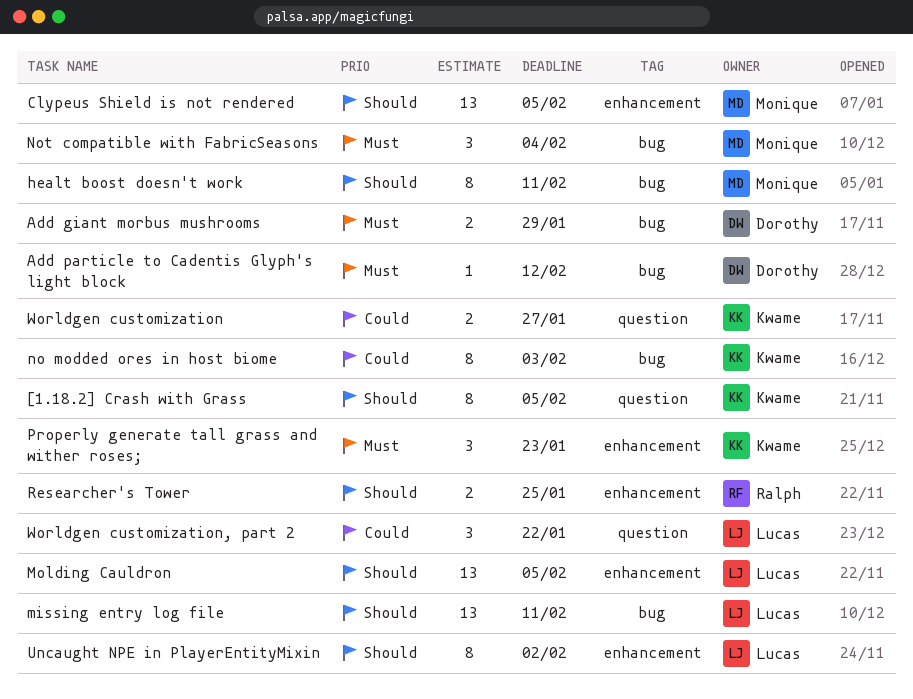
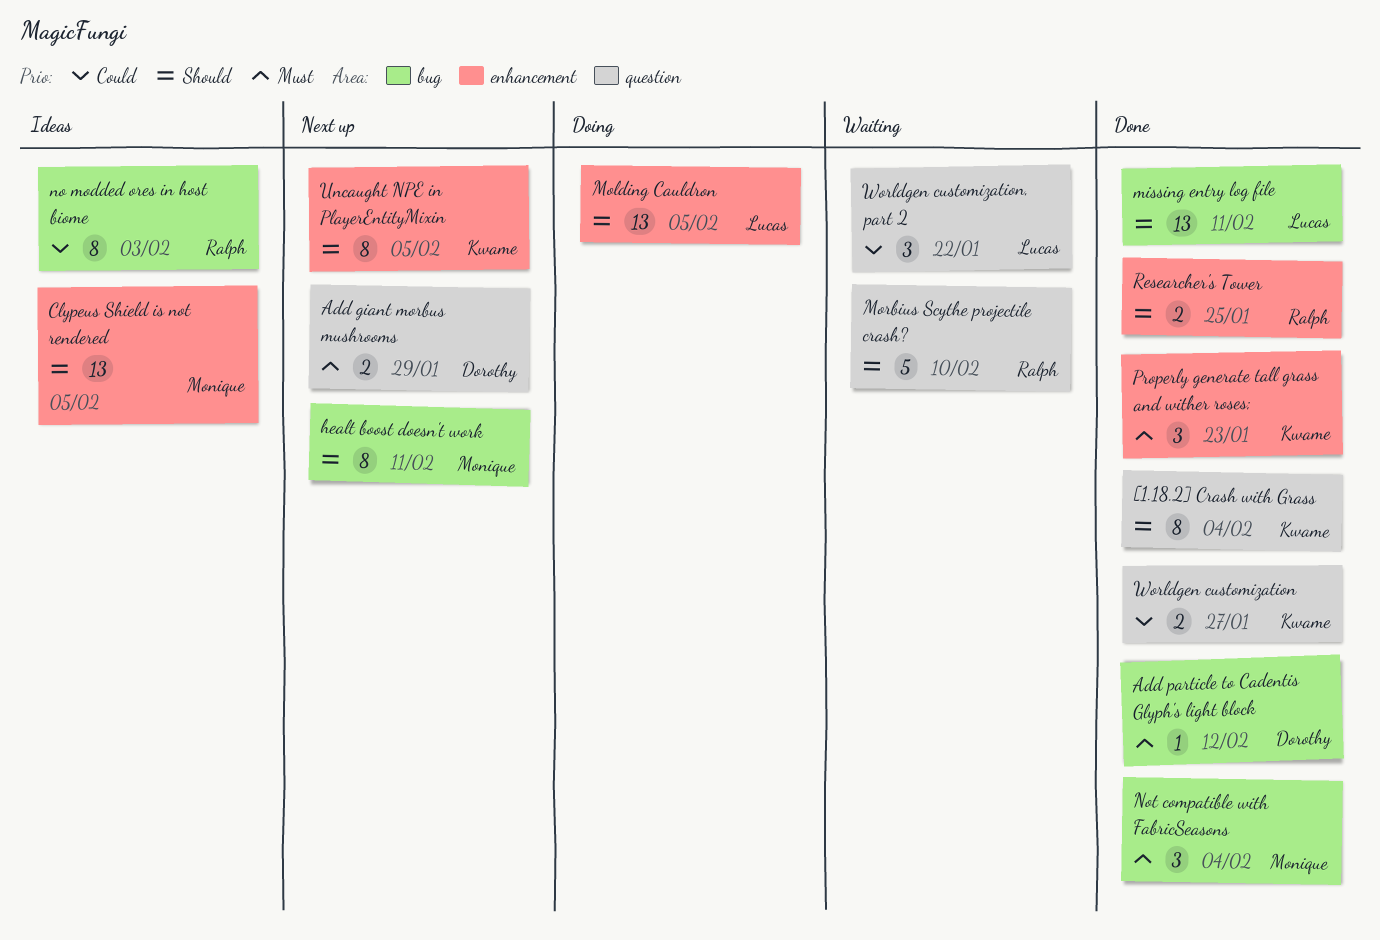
[1.18.2] Crash with Grass, due: Feb 5 -> Feb 4
Add giant morbus mushrooms, label: bug -> question
Morbius Scythe projectile crash?: none -> present
no modded ores in host biome, owner: Kwame -> Ralph
Uncaught NPE in PlayerEntityMixin, owner: Lucas -> Kwame
Uncaught NPE in PlayerEntityMixin, due: Feb 2 -> Feb 5

